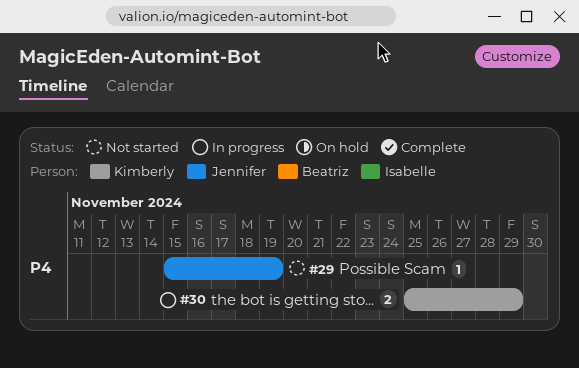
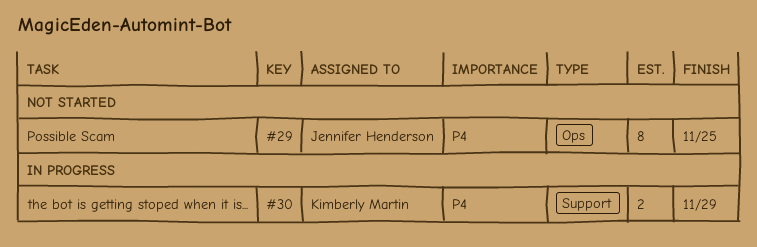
#29, estimate: 1 -> 8
#29, due: Nov 19 -> Nov 25

